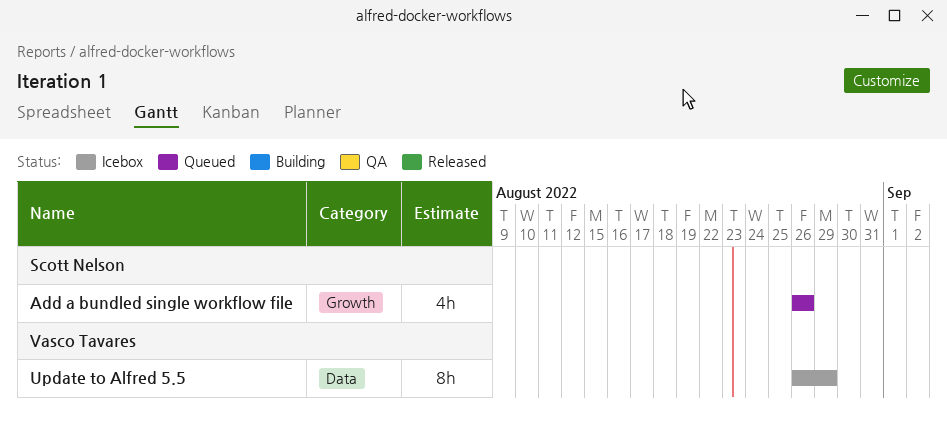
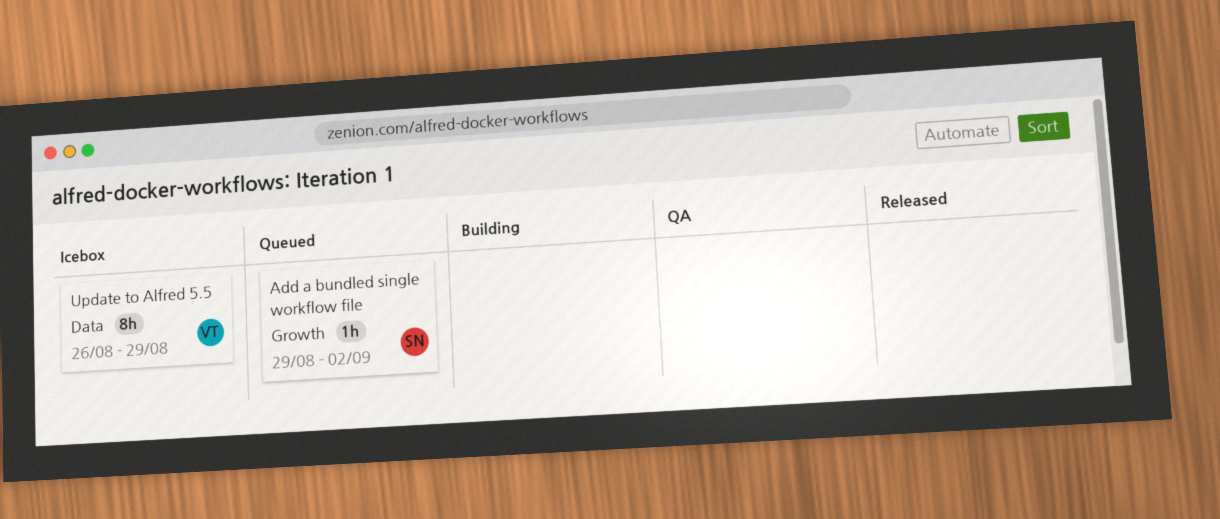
Add a bundled single workflow file, estimate: 4h -> 1h
Add a bundled single workflow file, start: Aug 26 -> Aug 29
Add a bundled single workflow file, due: Aug 26 -> Sep 2

